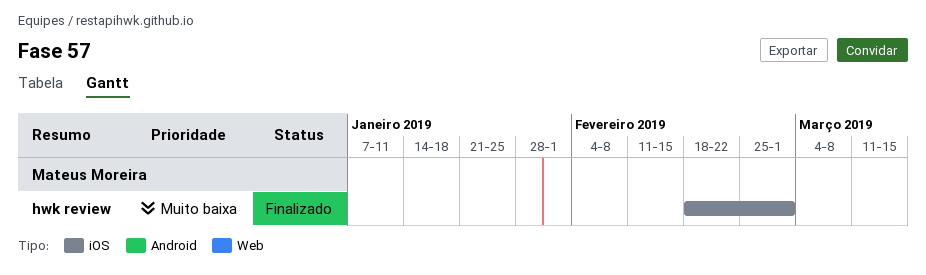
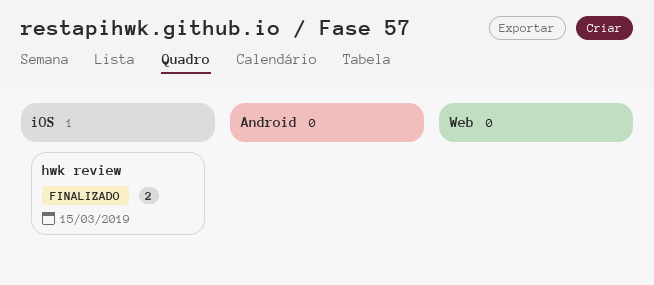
hwk review, due: Mar 1 -> Mar 15

